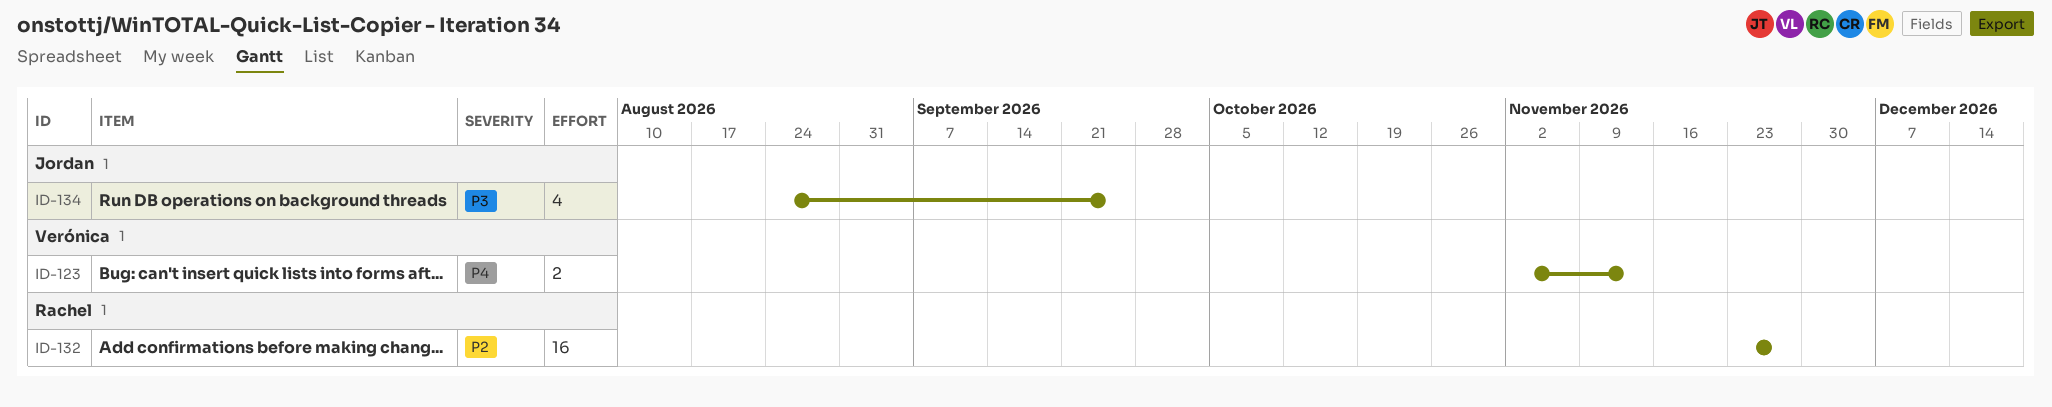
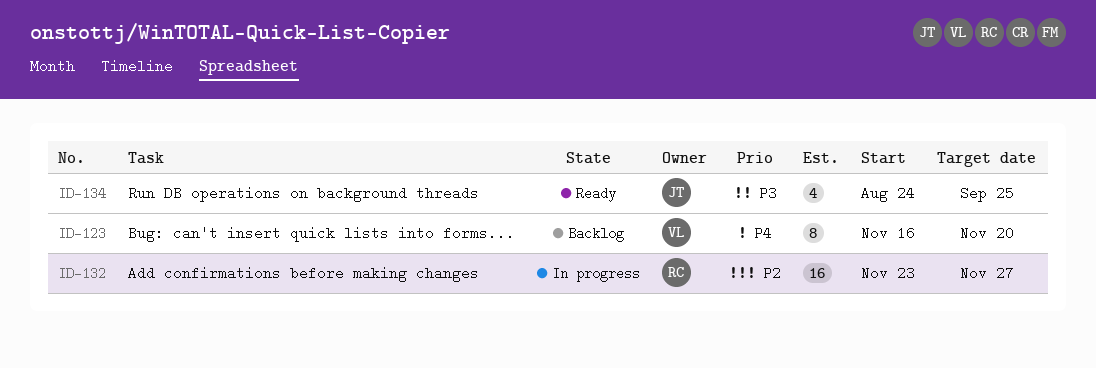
ID-123, estimate: 2 -> 8
ID-123, start: Nov 2 -> Nov 16
ID-123, due: Nov 13 -> Nov 20

